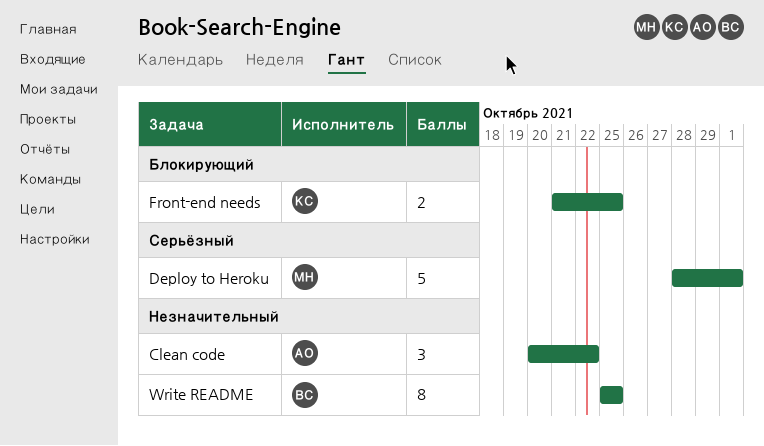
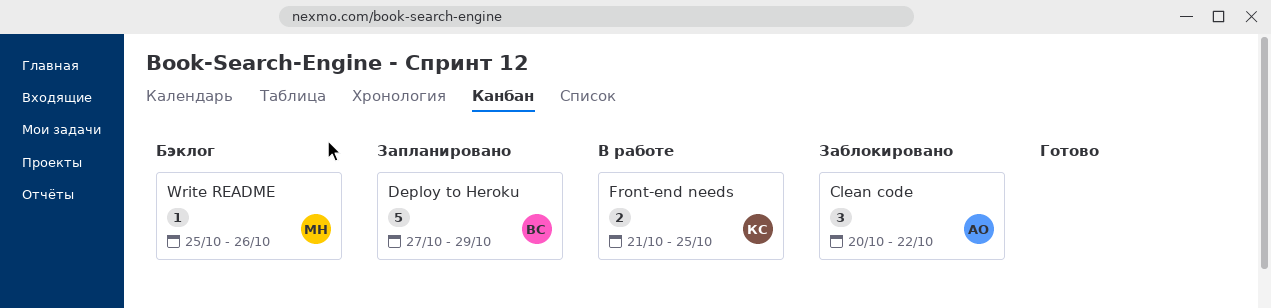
Deploy to Heroku, owner: МН -> ВС
Deploy to Heroku, start: Oct 28 -> Oct 27
Deploy to Heroku, due: Nov 1 -> Oct 29
Write README, owner: ВС -> МН
Write README, estimate: 8 -> 1
Write README, due: Oct 25 -> Oct 26

